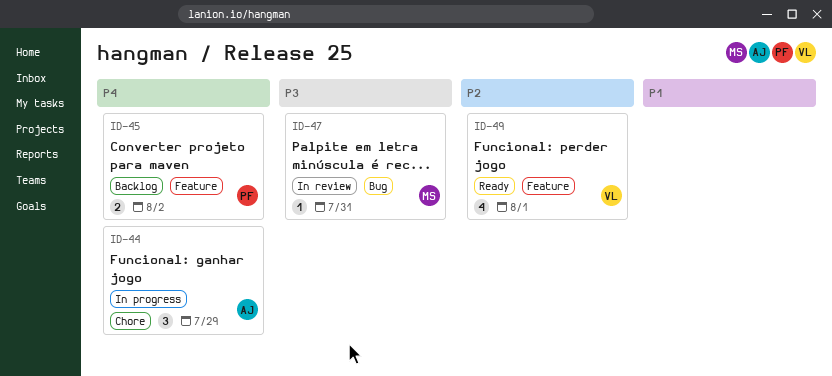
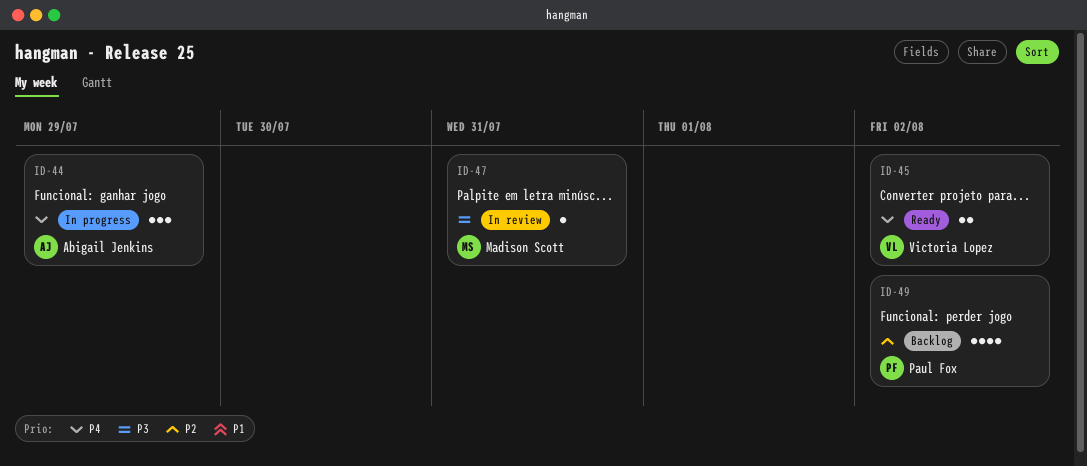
ID-45, status: Backlog -> Ready
ID-45, owner: Paul Fox -> Victoria Lopez
ID-49, status: Ready -> Backlog
ID-49, owner: Victoria Lopez -> Paul Fox
ID-49, due: Aug 1 -> Aug 2

